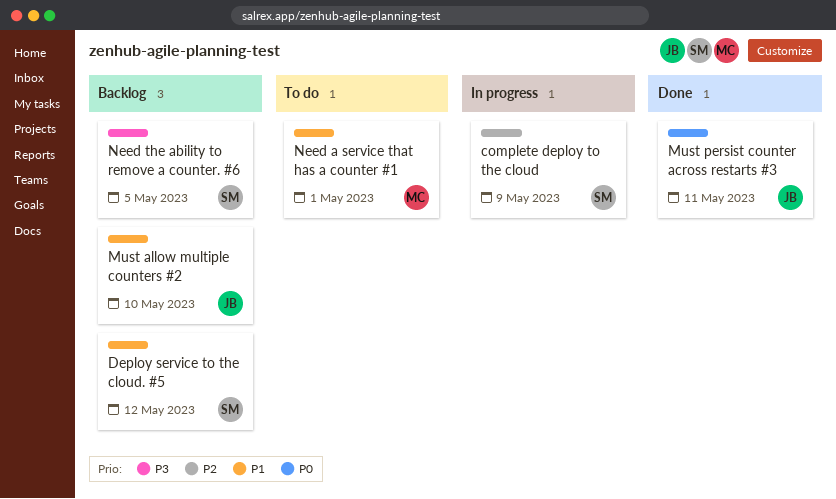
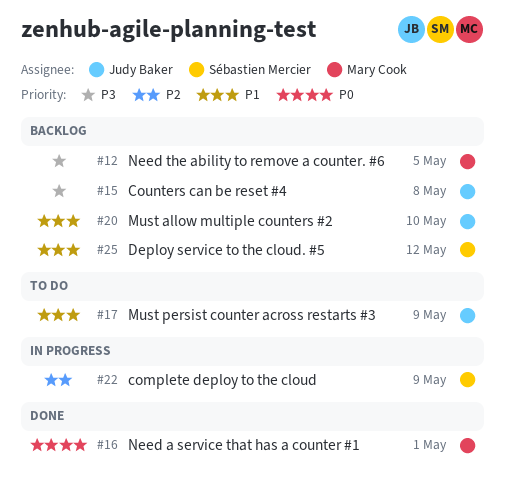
Counters can be reset #4: none -> present
Must persist counter across restarts #3, status: Done -> To do
Must persist counter across restarts #3, priority: P0 -> P1
Must persist counter across restarts #3, due: May 11 -> May 9
Need a service that has a counter #1, status: To do -> Done
Need a service that has a counter #1, priority: P1 -> P0
Need the ability to remove a counter. #6, owner: Sébastien Mercier -> Mary Cook

